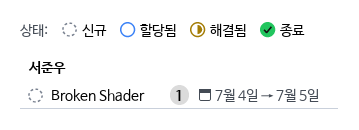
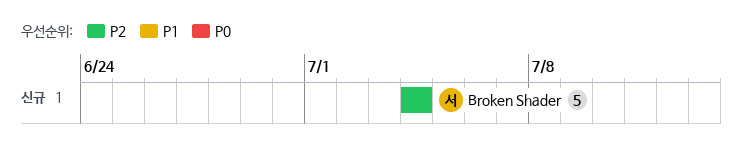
Broken Shader, estimate: 1 -> 5
Broken Shader, due: Jul 5 -> Jul 4

